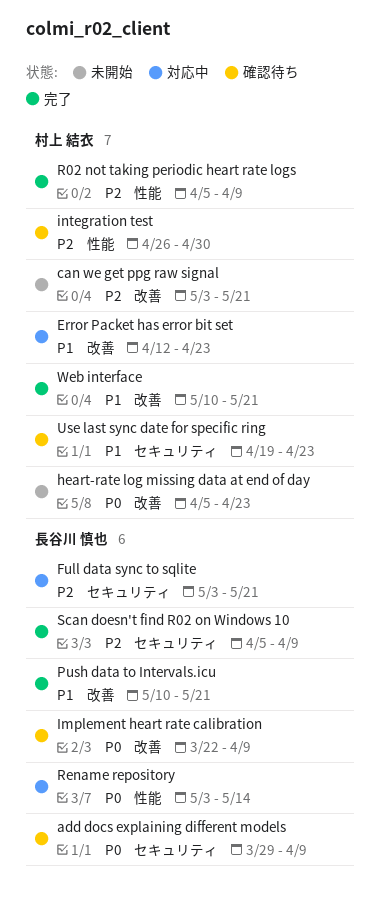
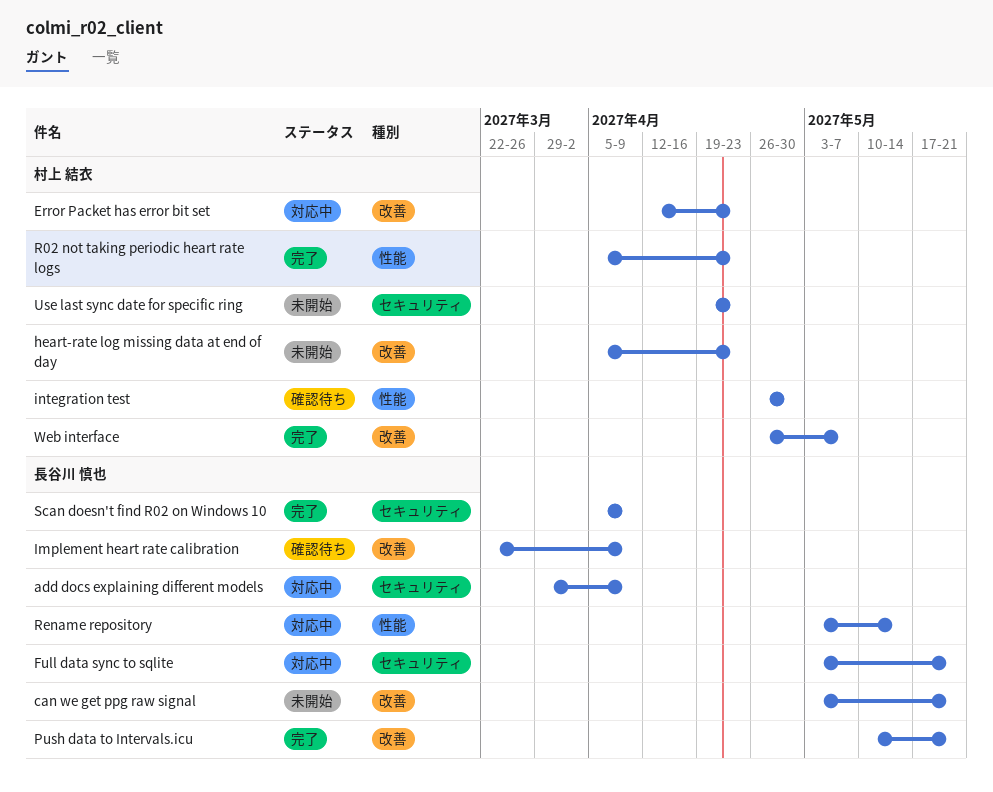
add docs explaining different models, status: 確認待ち -> 対応中
can we get ppg raw signal, owner: 村上 結衣 -> 長谷川 慎也
R02 not taking periodic heart rate logs, due: Apr 9 -> Apr 23
Use last sync date for specific ring, status: 確認待ち -> 未開始
Web interface, start: May 10 -> Apr 26
Web interface, due: May 21 -> May 7

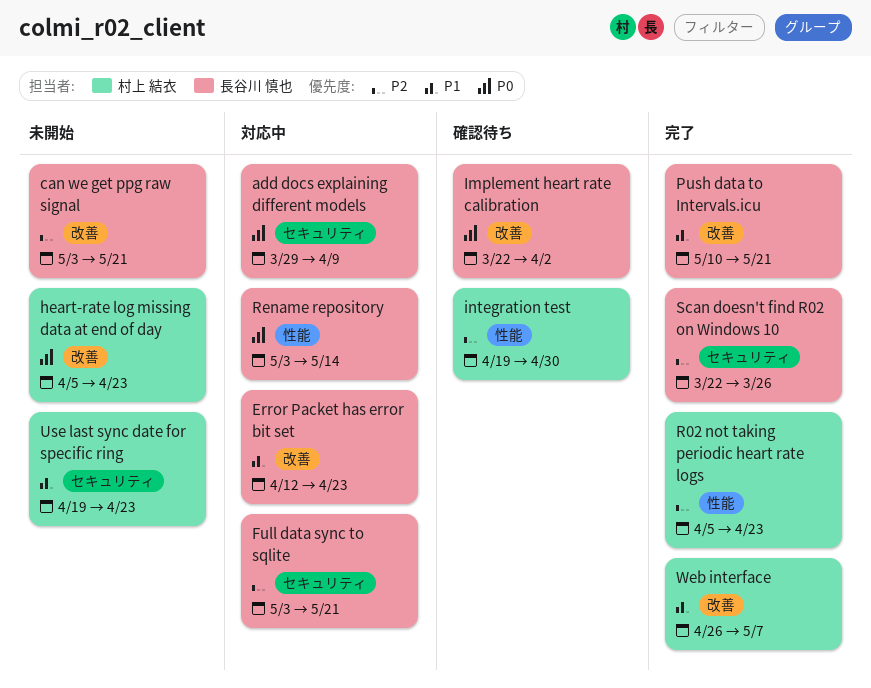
Error Packet has error bit set, owner: 村上 結衣 -> 長谷川 慎也
Implement heart rate calibration, due: Apr 9 -> Apr 2
integration test, start: Apr 26 -> Apr 19
Scan doesn't find R02 on Windows 10, start: Apr 5 -> Mar 22
Scan doesn't find R02 on Windows 10, due: Apr 9 -> Mar 26

